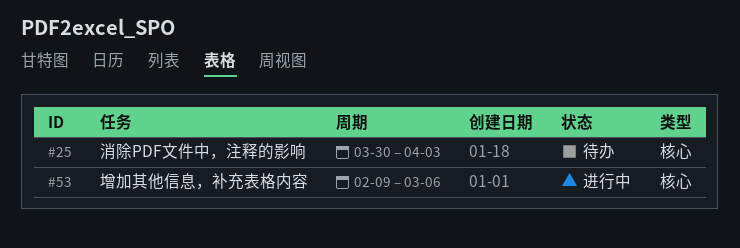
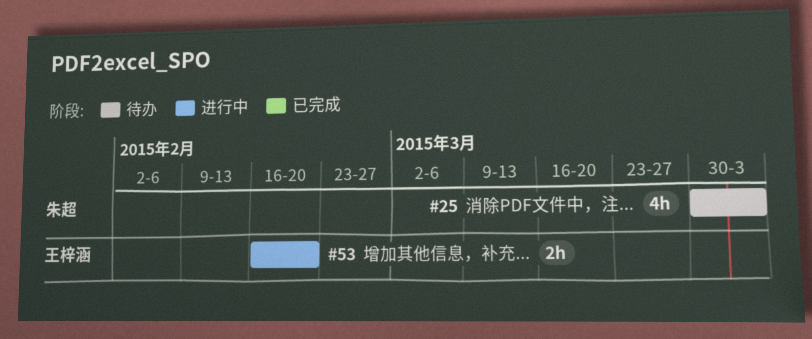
#53, start: Feb 9 -> Feb 16
#53, due: Mar 6 -> Feb 20

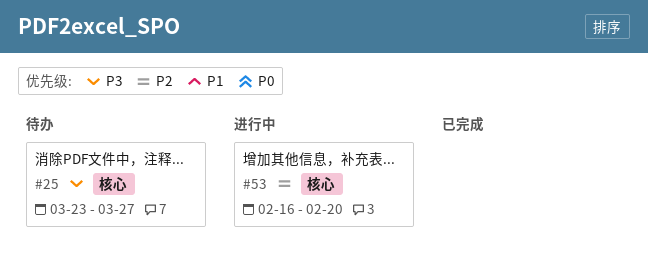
#25, start: Mar 30 -> Mar 23
#25, due: Apr 3 -> Mar 27

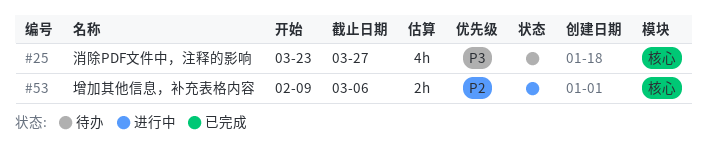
#53, start: Feb 16 -> Feb 9
#53, due: Feb 20 -> Mar 6

